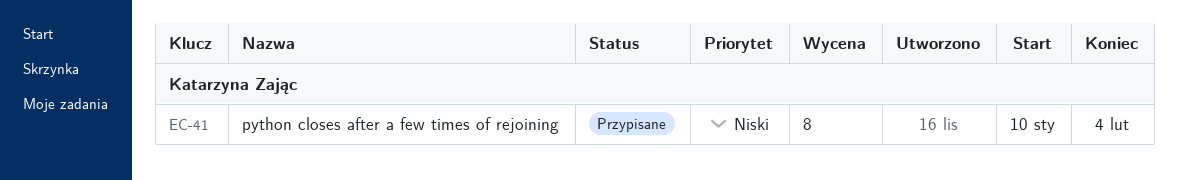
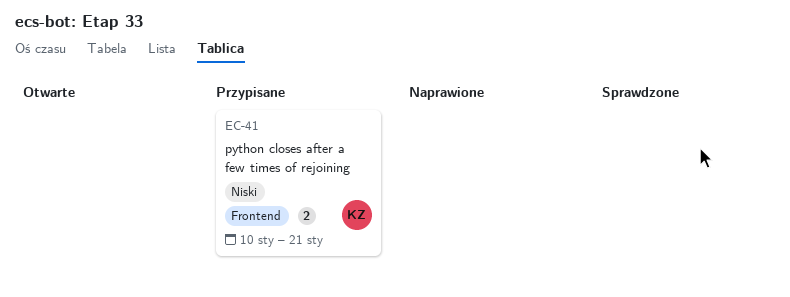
EC-41, estimate: 8 -> 2
EC-41, due: Feb 4 -> Jan 21

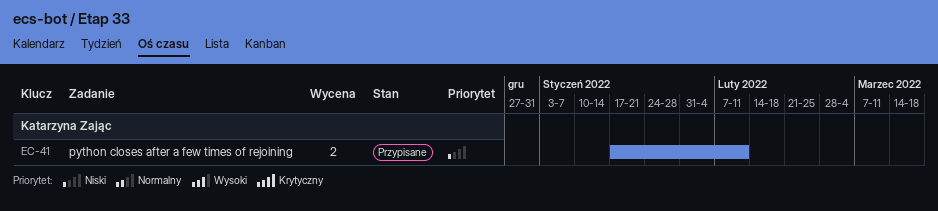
EC-41, start: Jan 10 -> Jan 17
EC-41, due: Jan 21 -> Feb 11

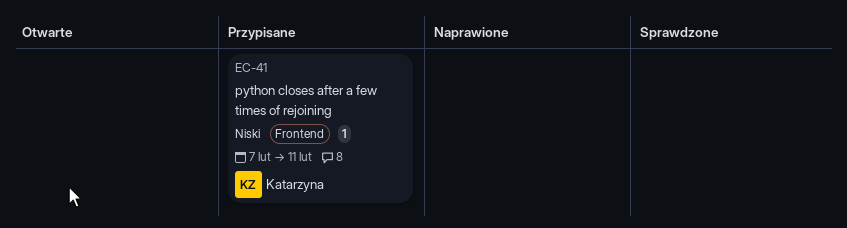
EC-41, estimate: 2 -> 1
EC-41, start: Jan 17 -> Feb 7

